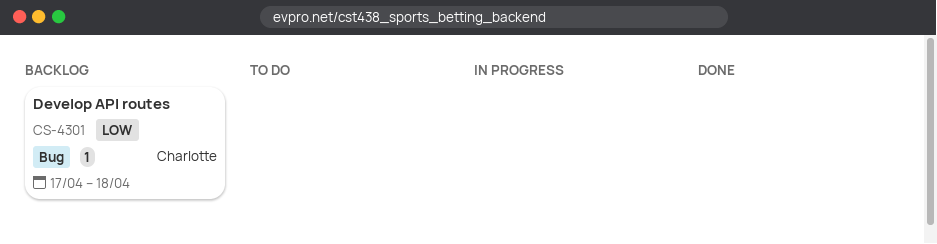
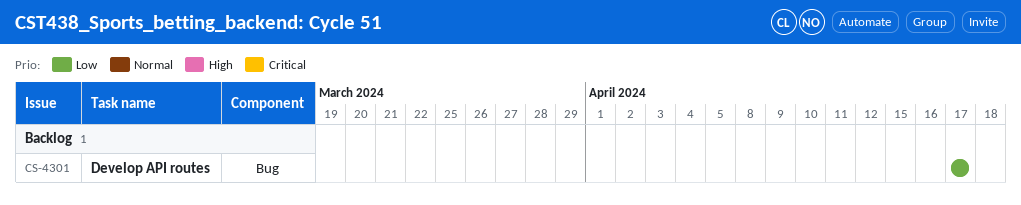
CS-4301, due: Apr 18 -> Apr 17

